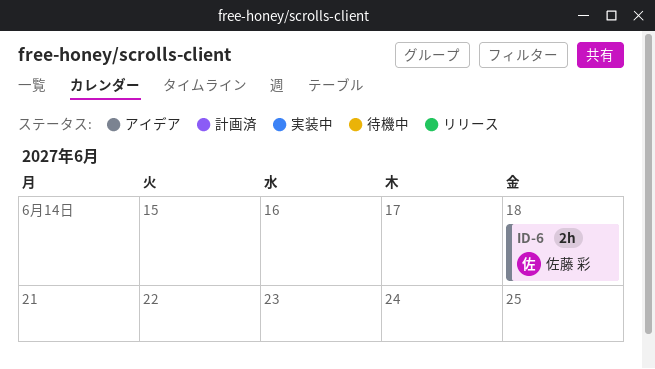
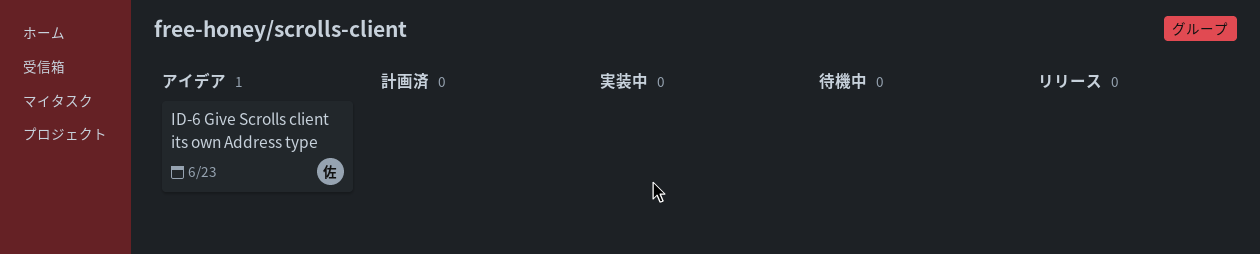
ID-6, due: Jun 18 -> Jun 23

